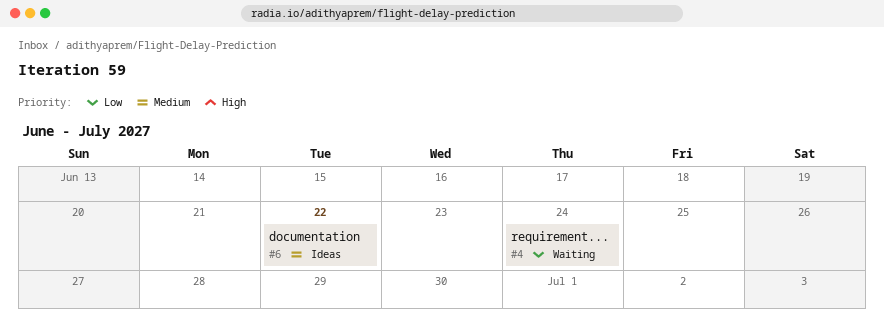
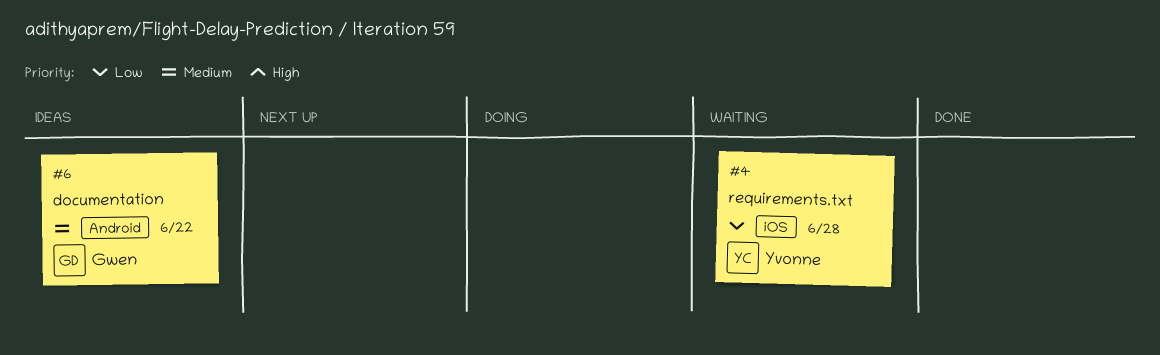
#4, due: Jun 24 -> Jun 28

